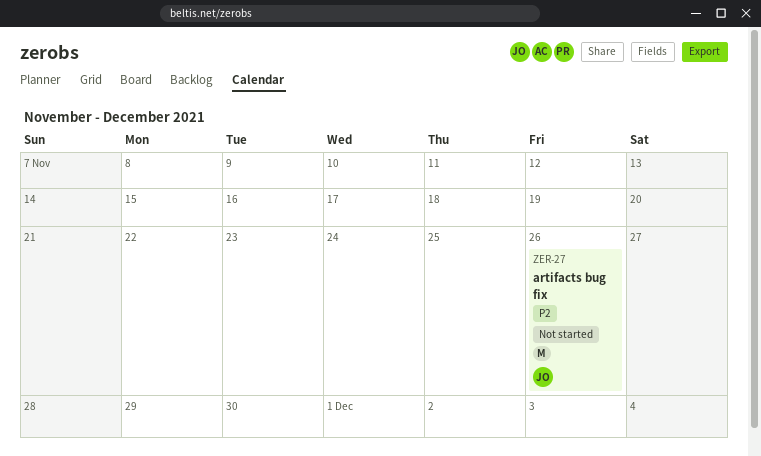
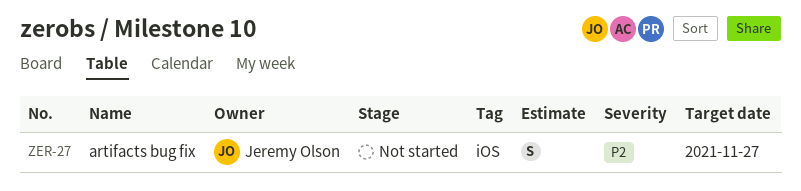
ZER-27, estimate: M -> S
ZER-27, due: Nov 26 -> Nov 27

